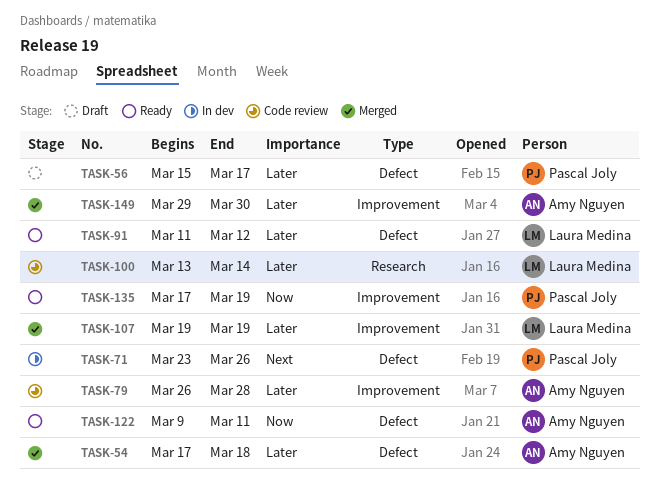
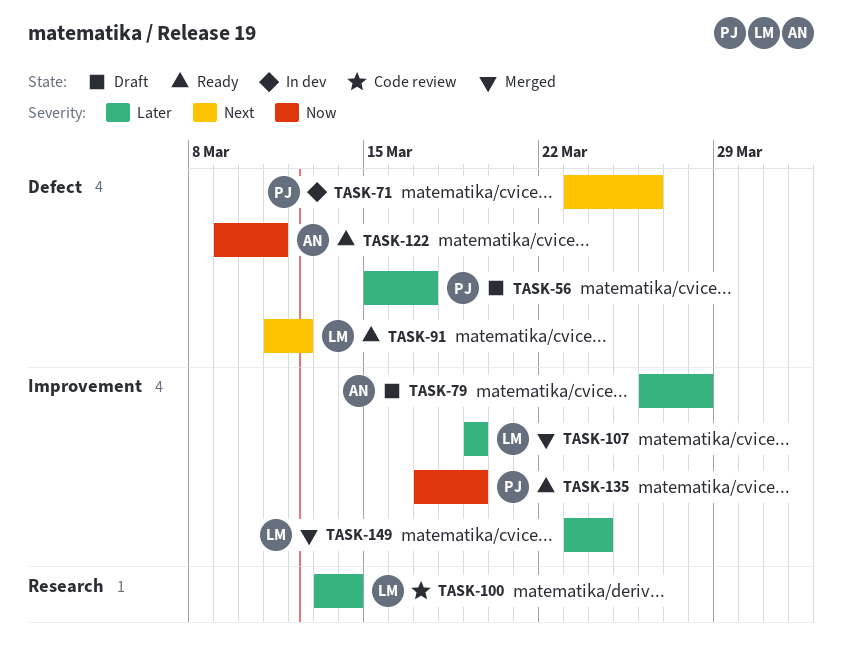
TASK-54: present -> none
TASK-79, status: Code review -> Draft
TASK-91, priority: Later -> Next
TASK-149, owner: Amy Nguyen -> Laura Medina
TASK-149, start: Mar 29 -> Mar 23
TASK-149, due: Mar 30 -> Mar 24

